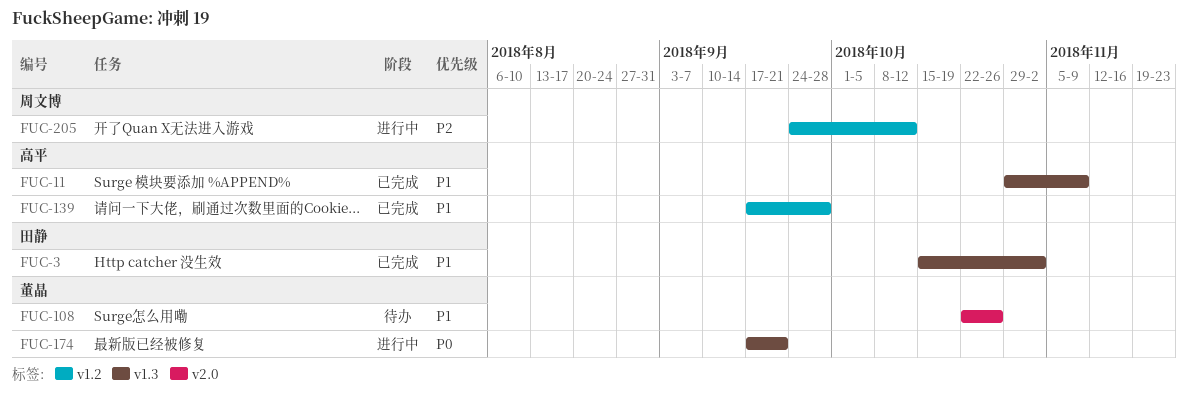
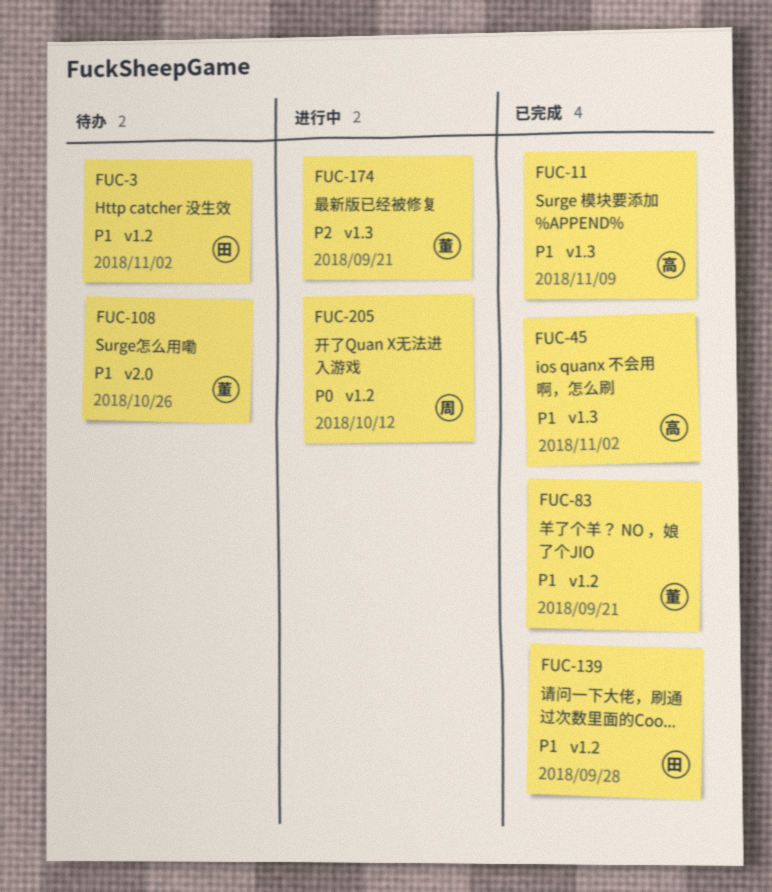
FUC-3, status: 已完成 -> 待办
FUC-3, label: v1.3 -> v1.2
FUC-45: none -> present
FUC-83: none -> present
FUC-139, owner: 高平 -> 田静
FUC-174, priority: P0 -> P2
FUC-205, priority: P2 -> P0

